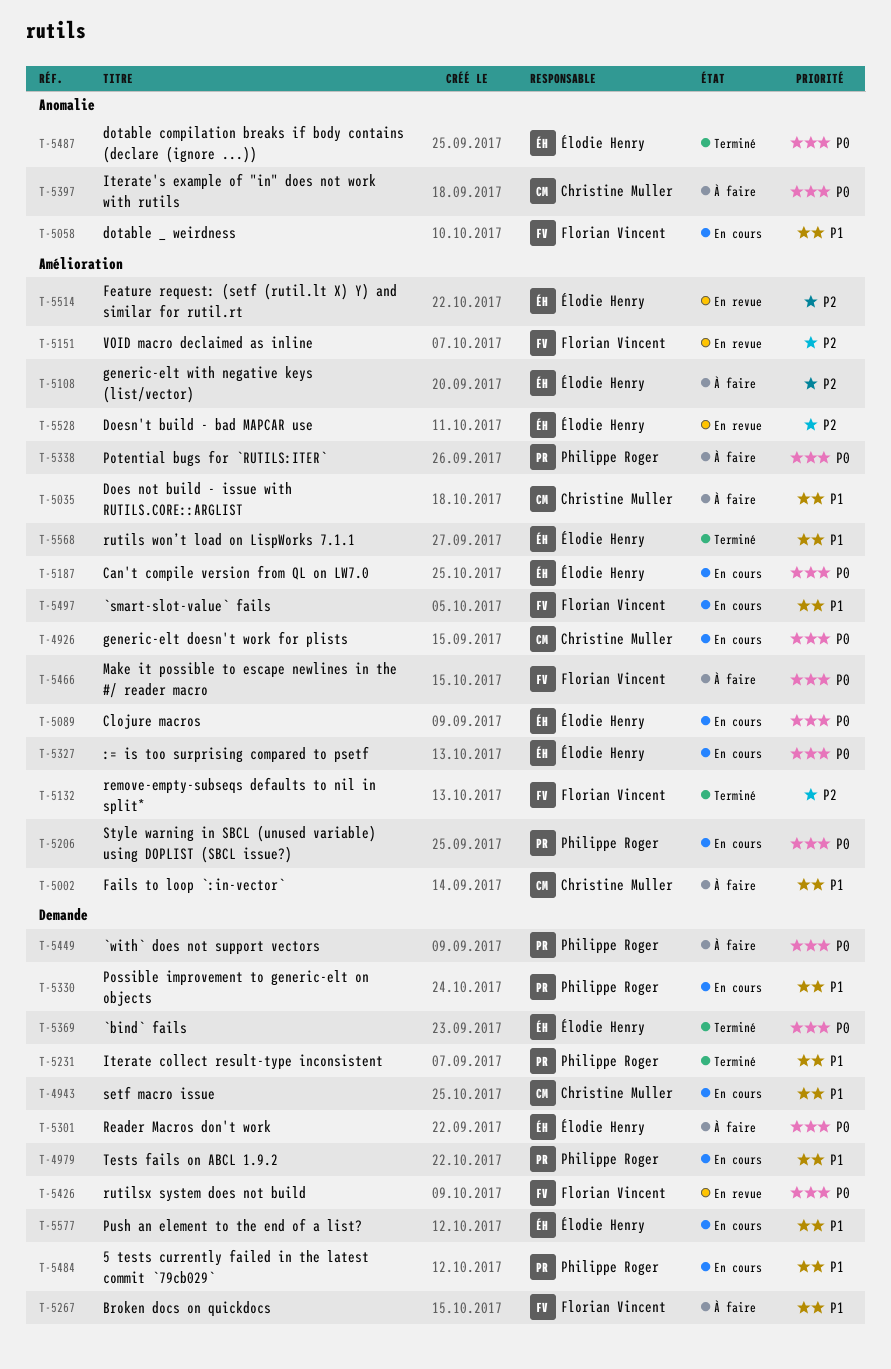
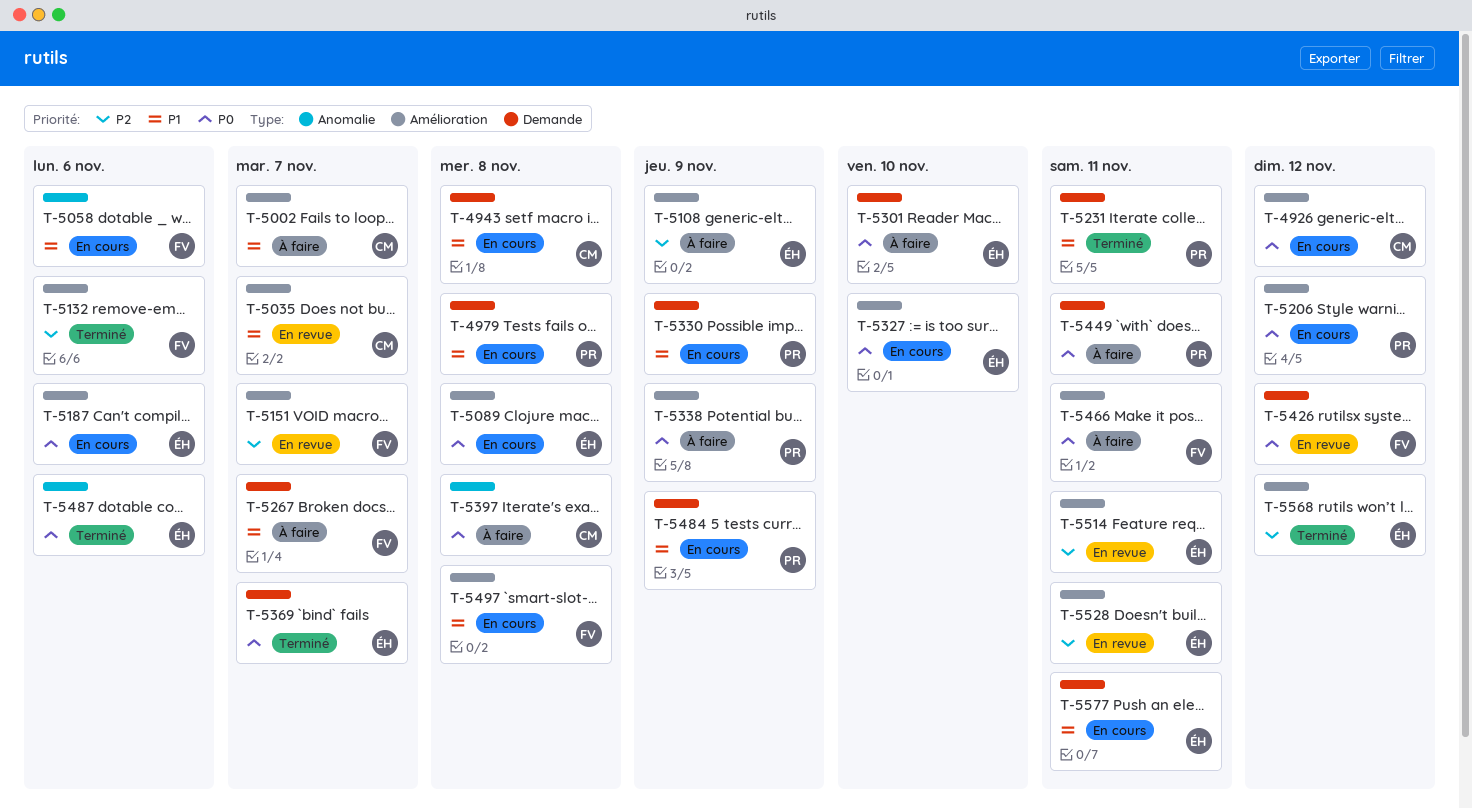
T-5035, status: À faire -> En revue
T-5568, priority: P1 -> P2

